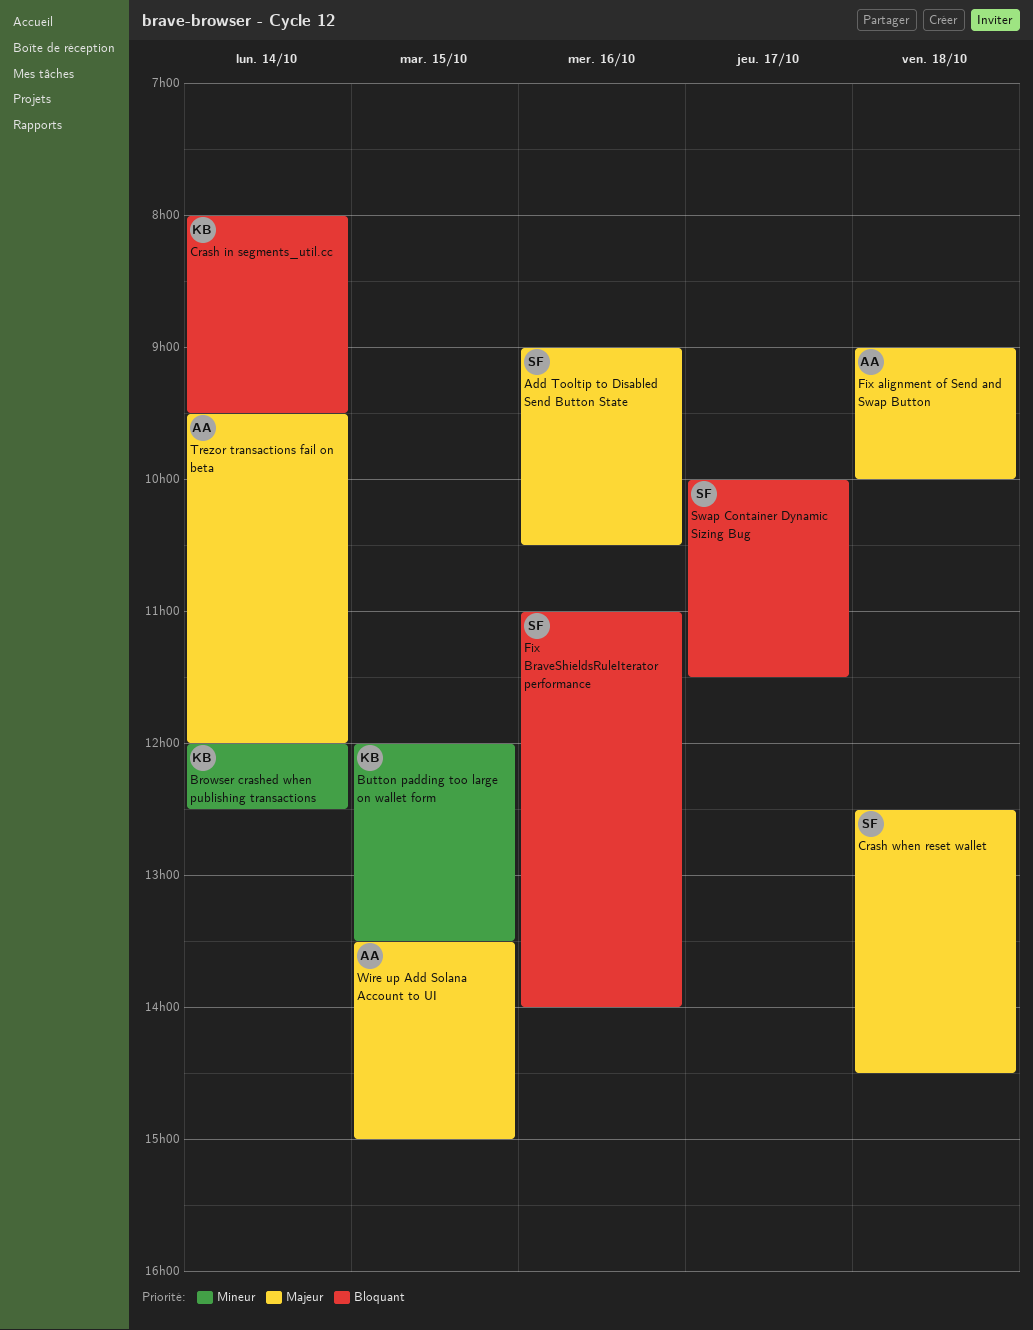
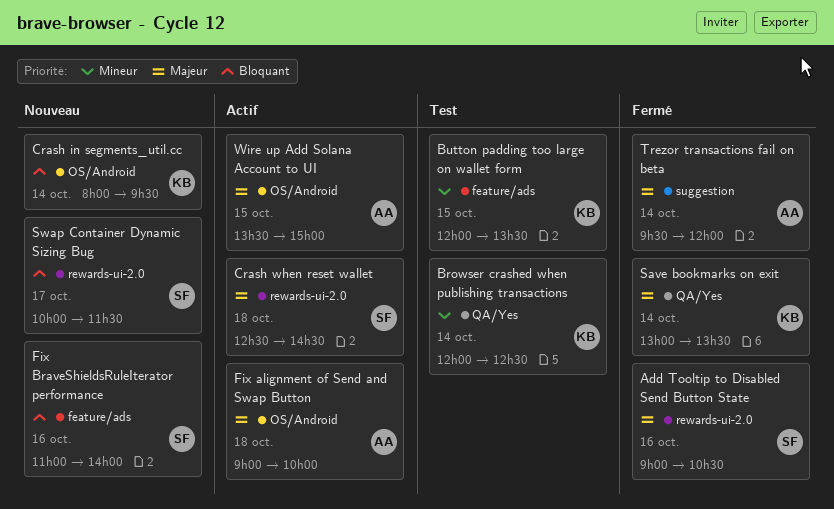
Save bookmarks on exit: none -> present

